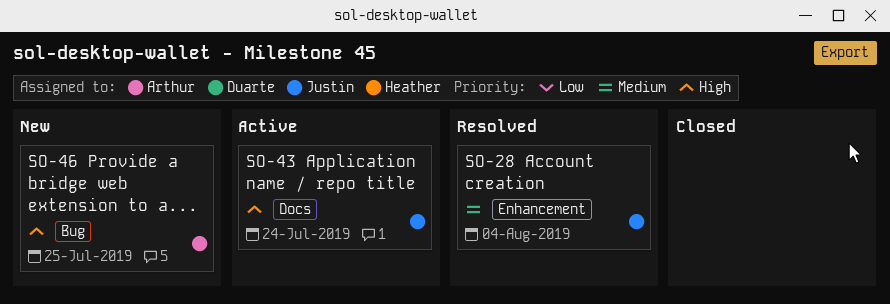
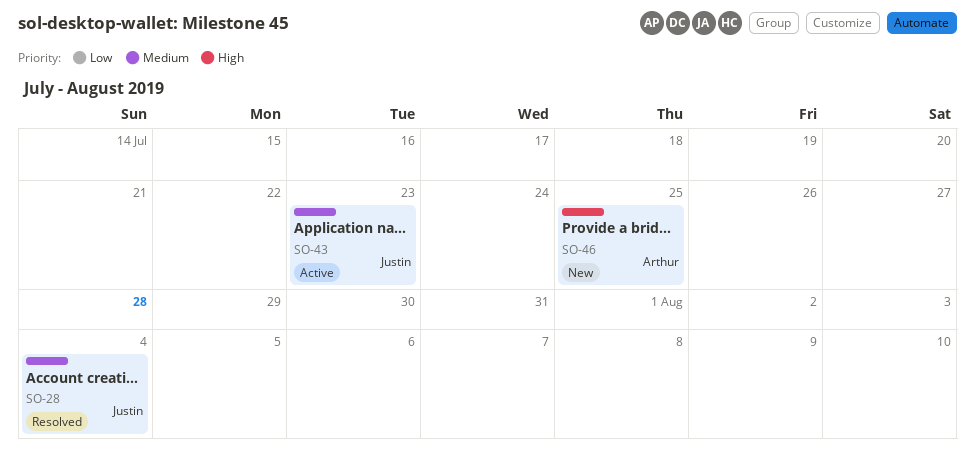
SO-43, priority: High -> Medium
SO-43, due: Jul 24 -> Jul 23

